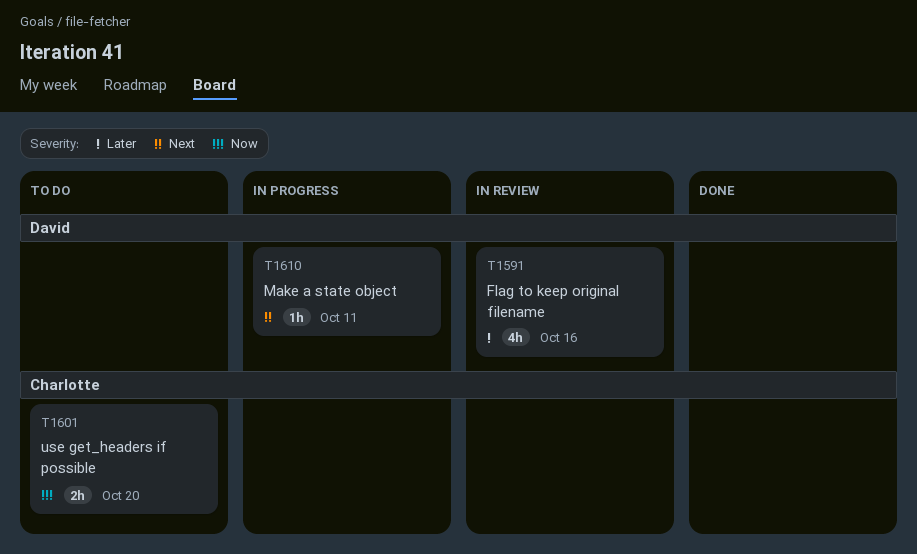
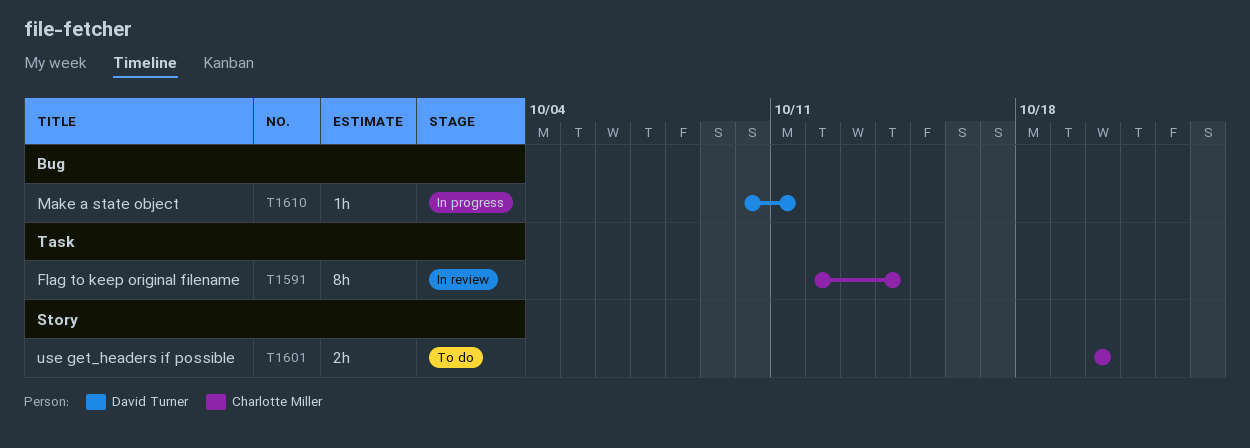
T1591, owner: David Turner -> Charlotte Miller
T1591, estimate: 4h -> 8h
T1591, due: Oct 16 -> Oct 14

